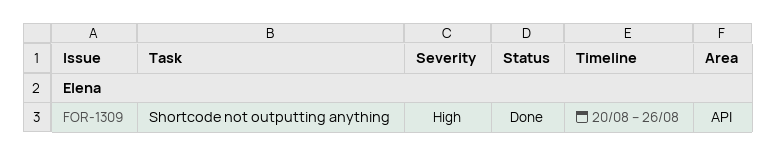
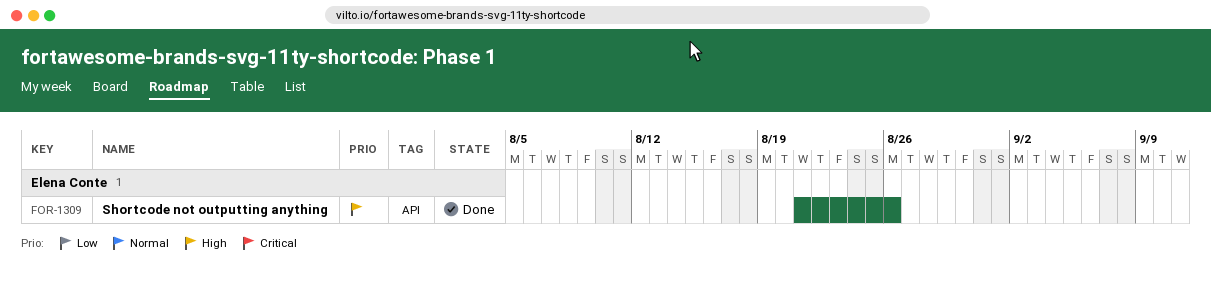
FOR-1309, start: Aug 20 -> Aug 21

